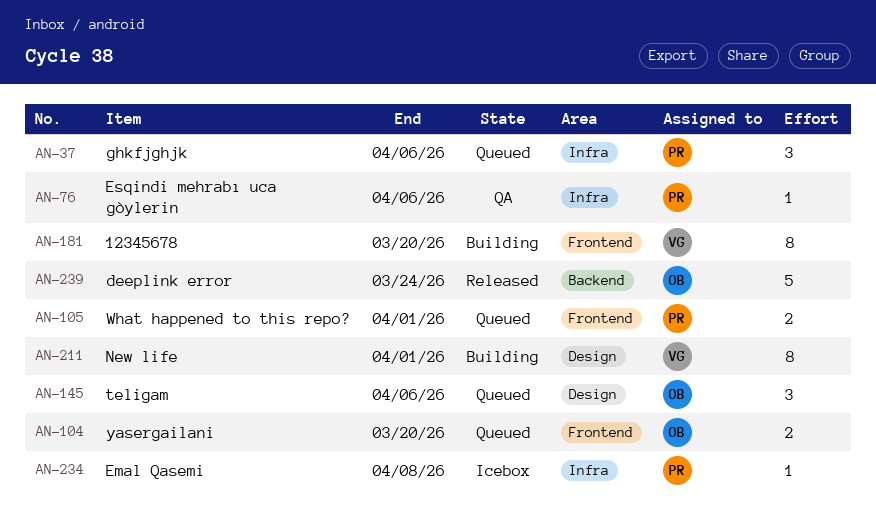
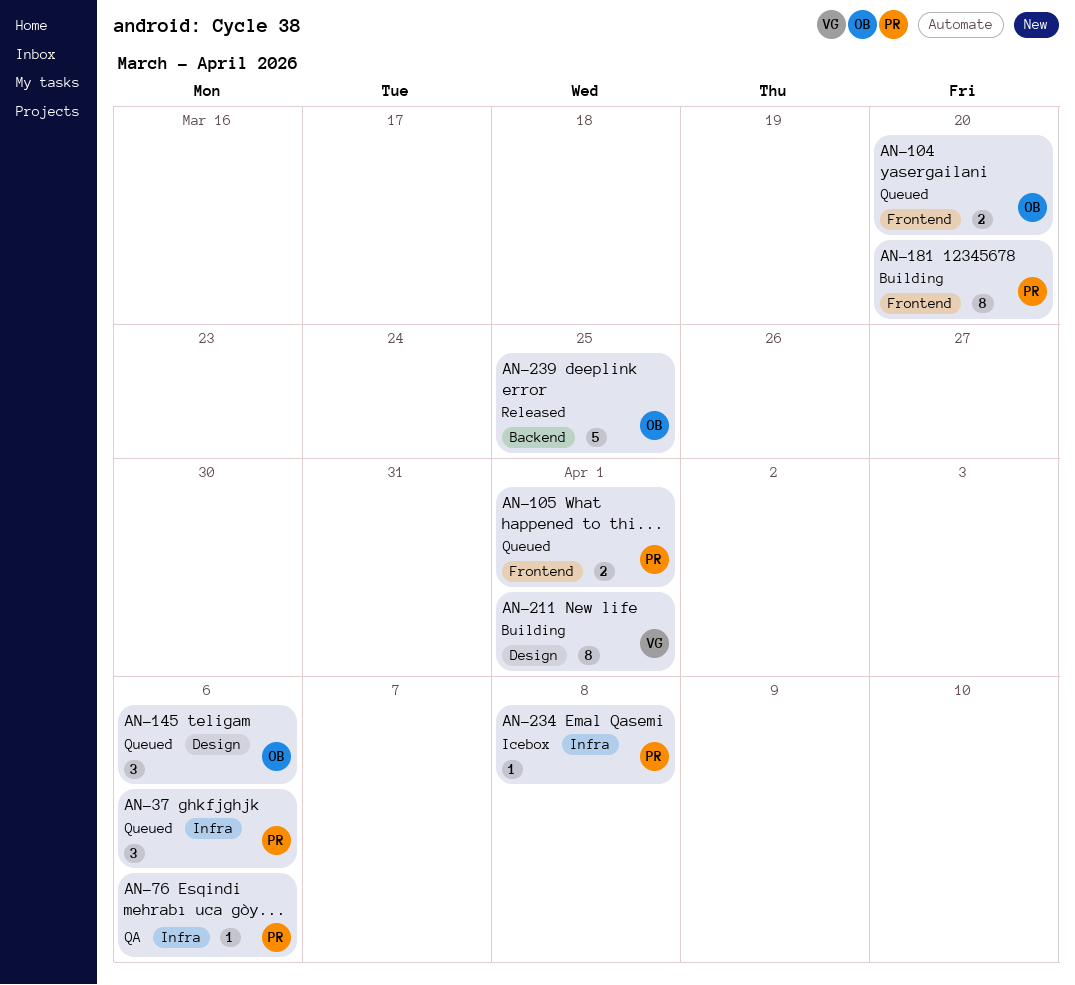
AN-181, owner: VG -> PR
AN-239, due: Mar 24 -> Mar 25

